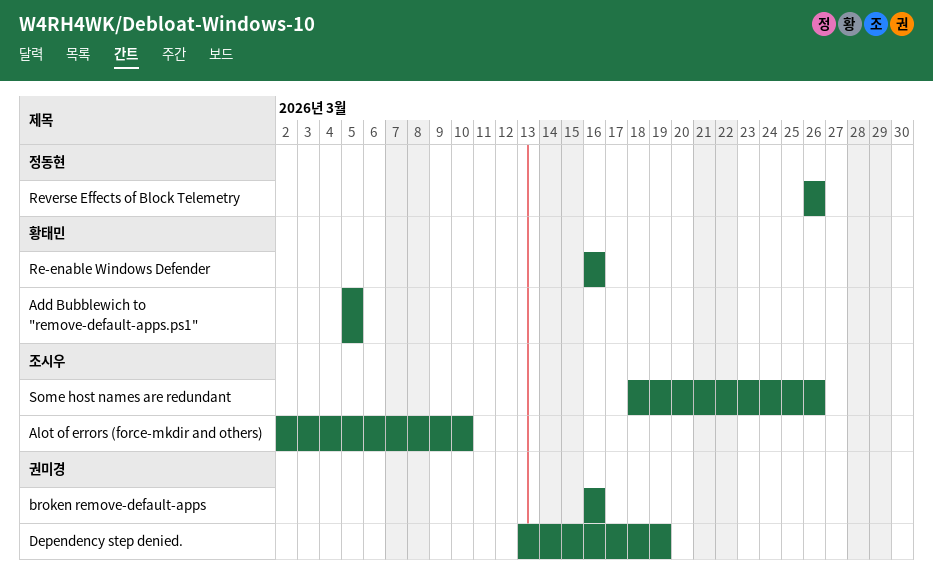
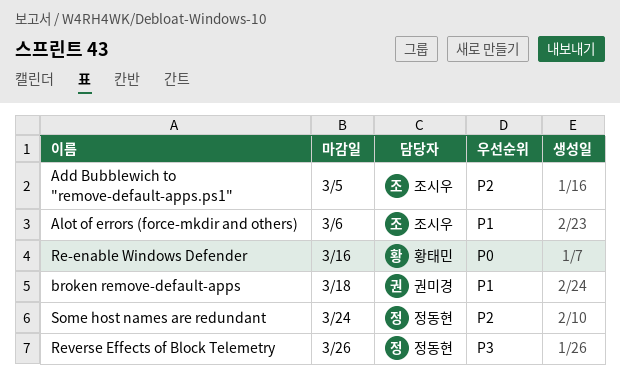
Add Bubblewich to "remove-default-apps.ps1", owner: 황태민 -> 조시우
Alot of errors (force-mkdir and others), due: Mar 10 -> Mar 6
broken remove-default-apps, due: Mar 16 -> Mar 18
Dependency step denied.: present -> none
Some host names are redundant, owner: 조시우 -> 정동현
Some host names are redundant, due: Mar 26 -> Mar 24

